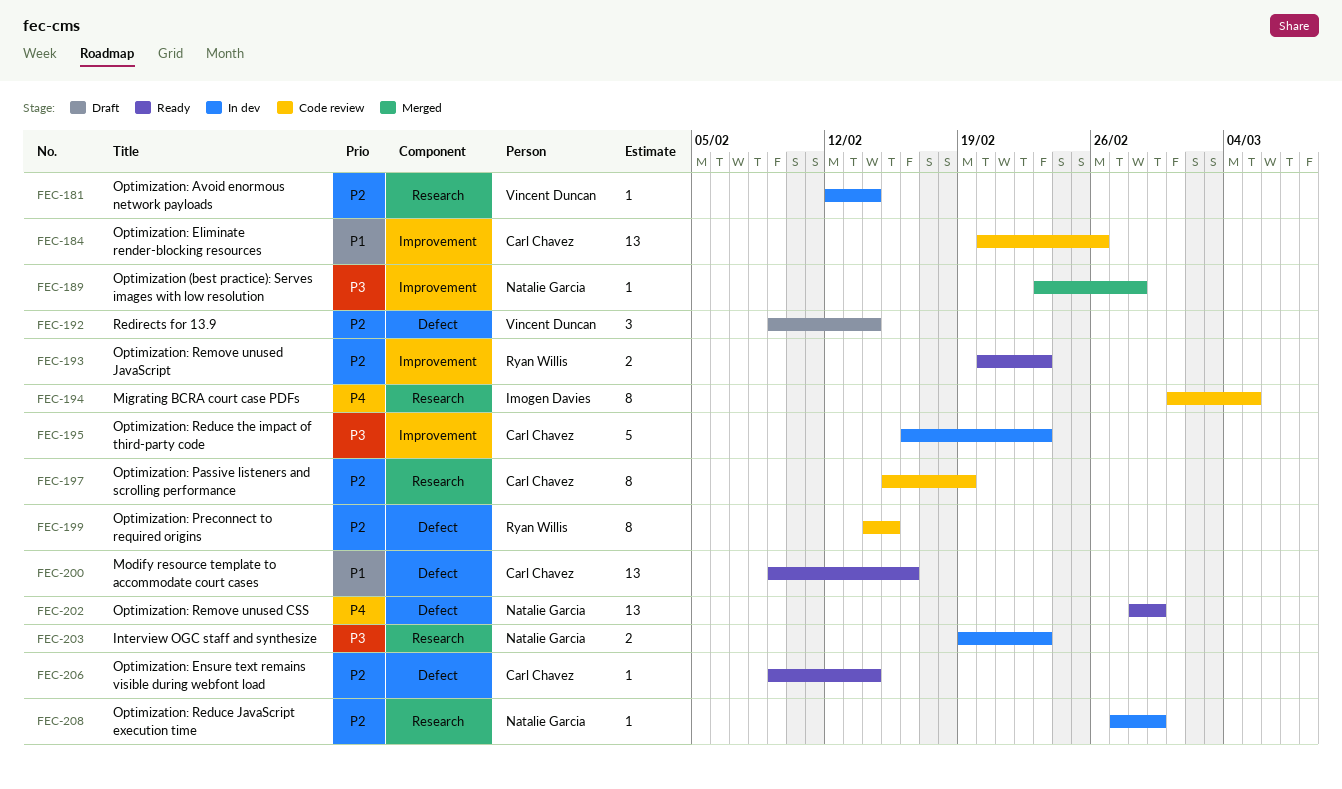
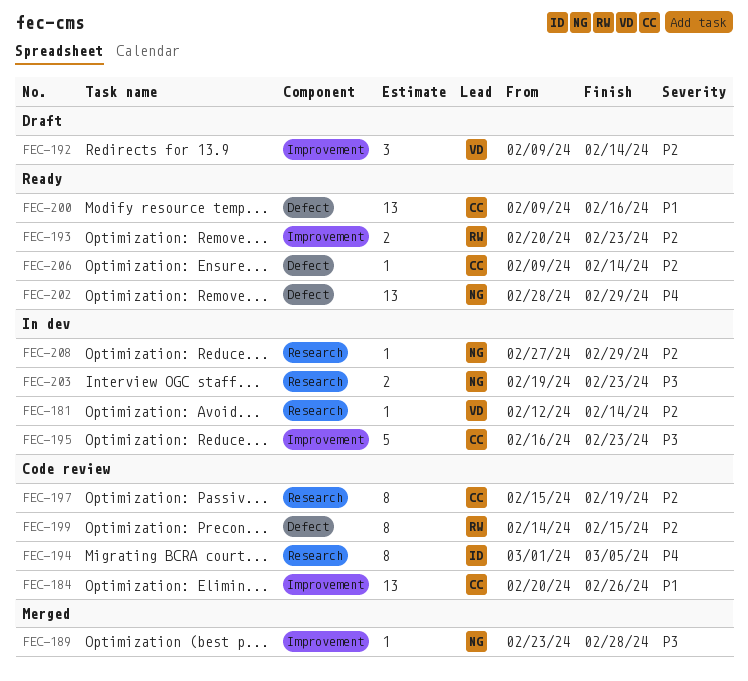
FEC-192, label: Defect -> Improvement

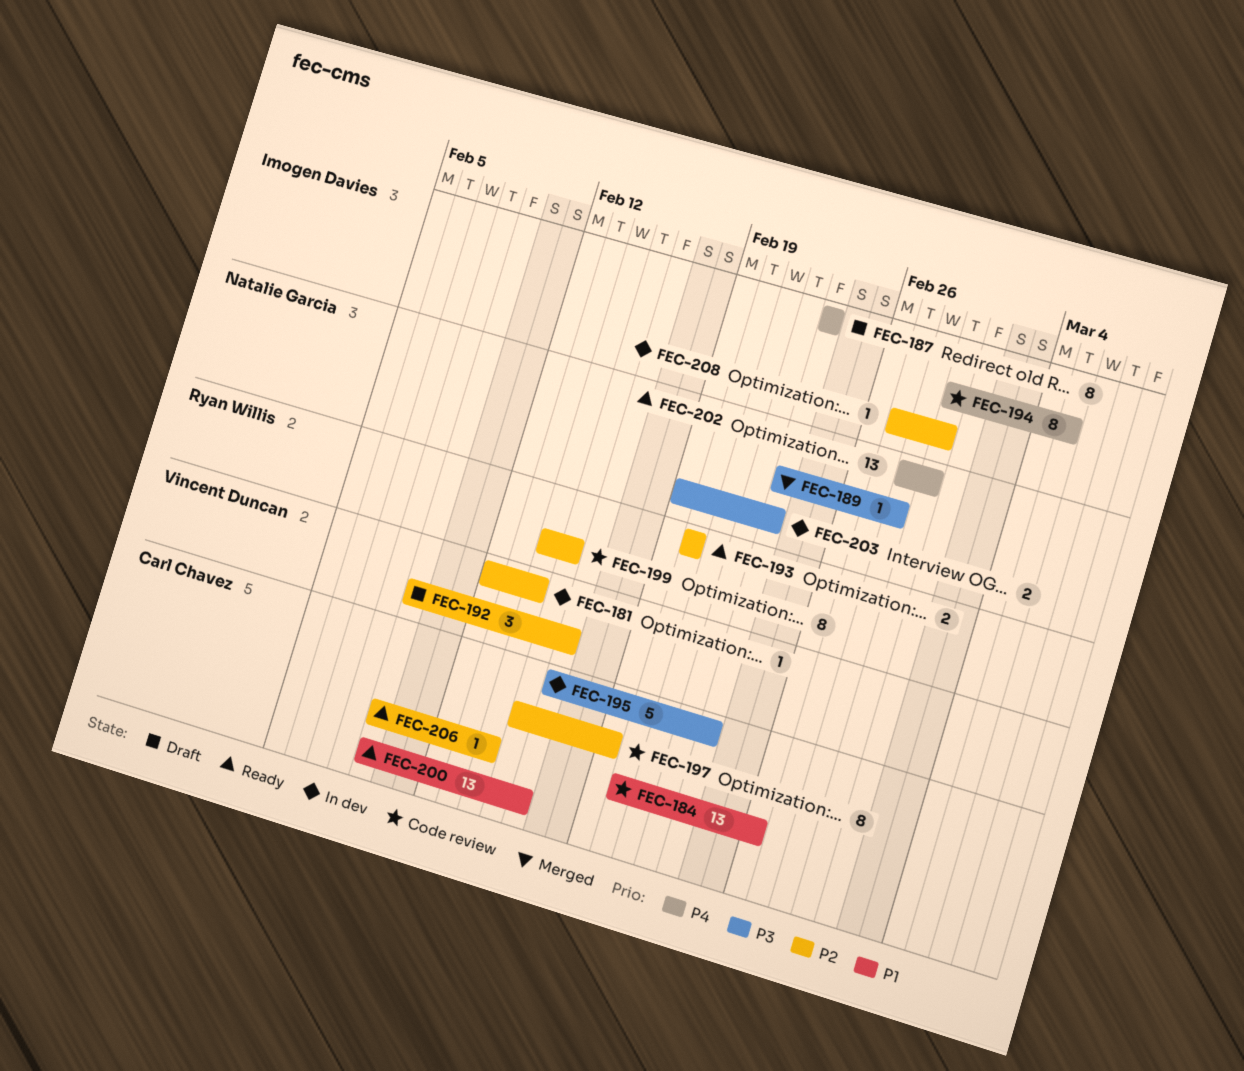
FEC-187: none -> present
FEC-192, due: Feb 14 -> Feb 16
FEC-193, due: Feb 23 -> Feb 20
FEC-194, start: Mar 1 -> Feb 29
FEC-208, owner: Natalie Garcia -> Imogen Davies

